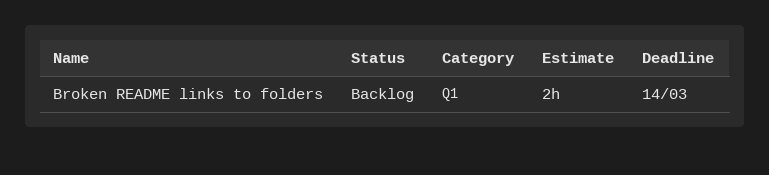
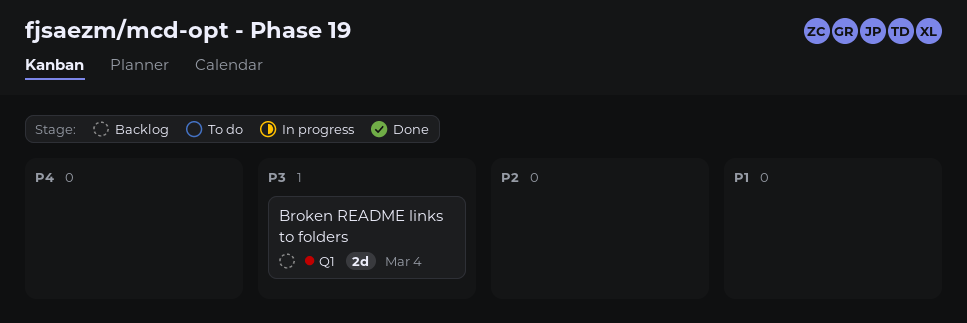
Broken README links to folders, estimate: 2h -> 2d
Broken README links to folders, due: Mar 14 -> Mar 4

